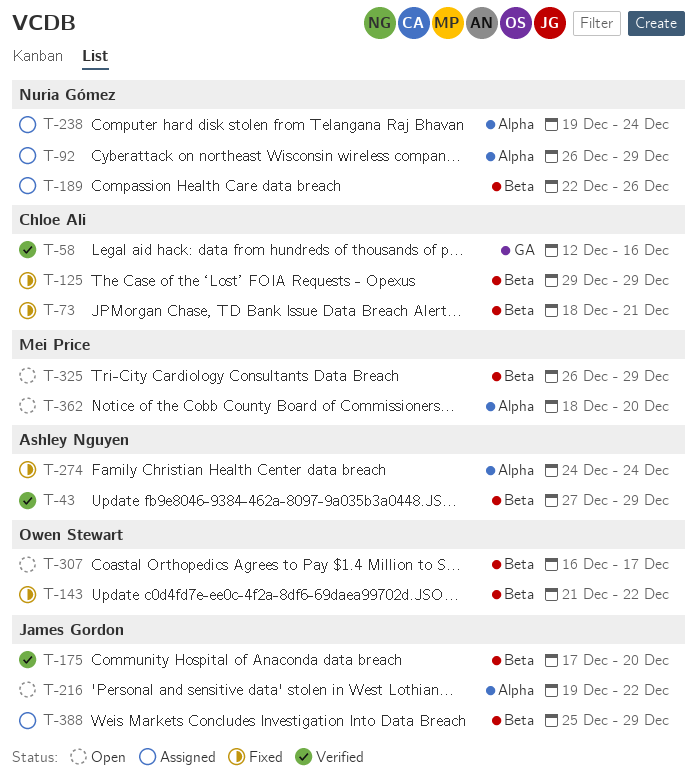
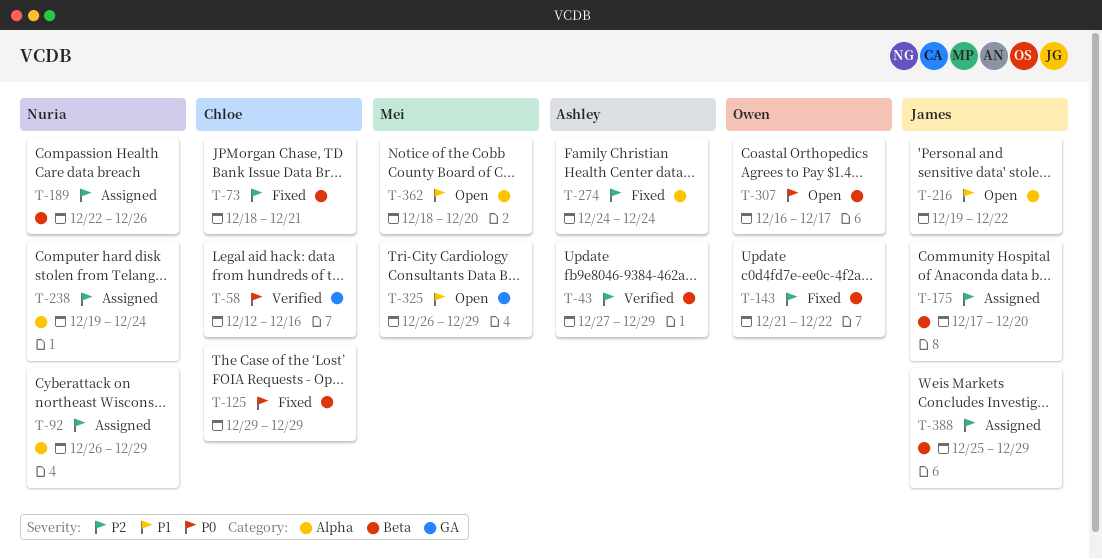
T-175, status: Verified -> Assigned
T-325, label: Beta -> GA

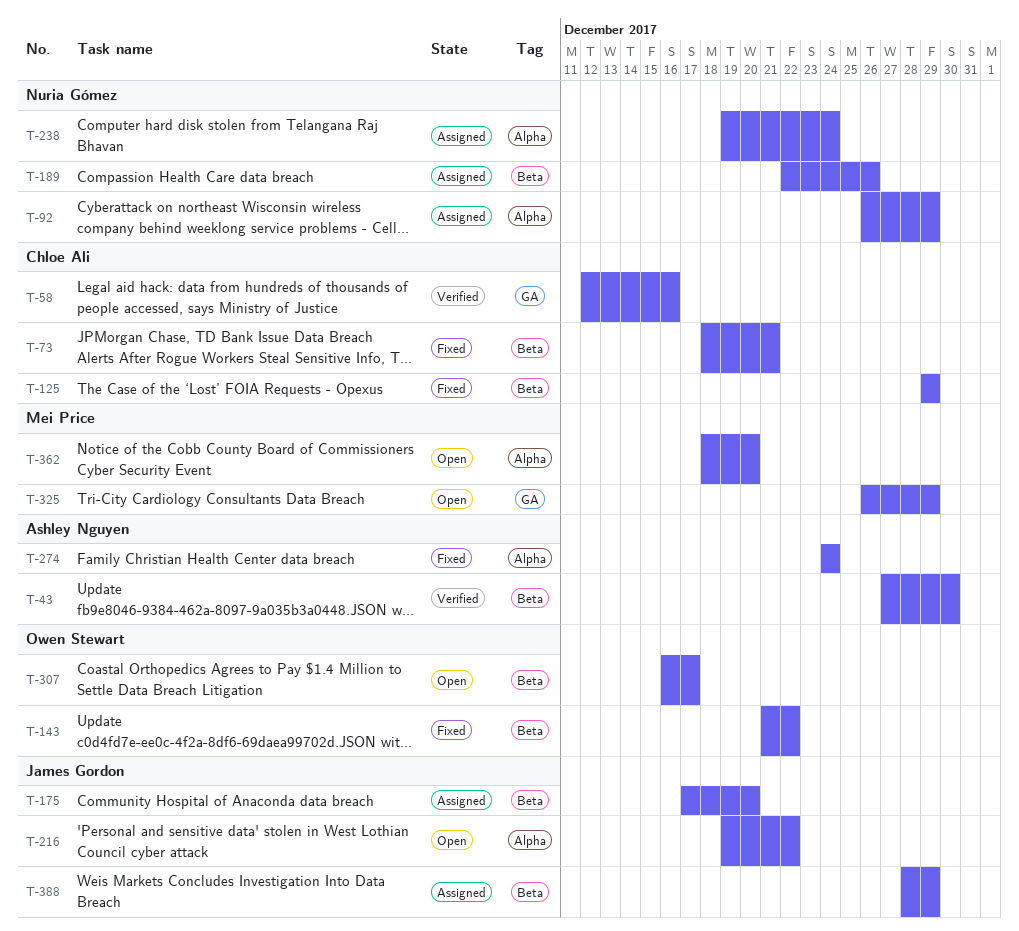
T-43, due: Dec 29 -> Dec 30
T-388, start: Dec 25 -> Dec 28

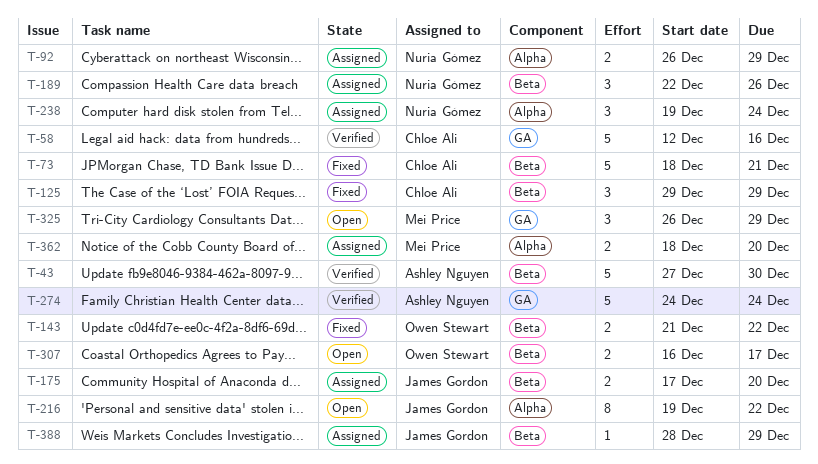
T-274, status: Fixed -> Verified
T-274, label: Alpha -> GA
T-362, status: Open -> Assigned

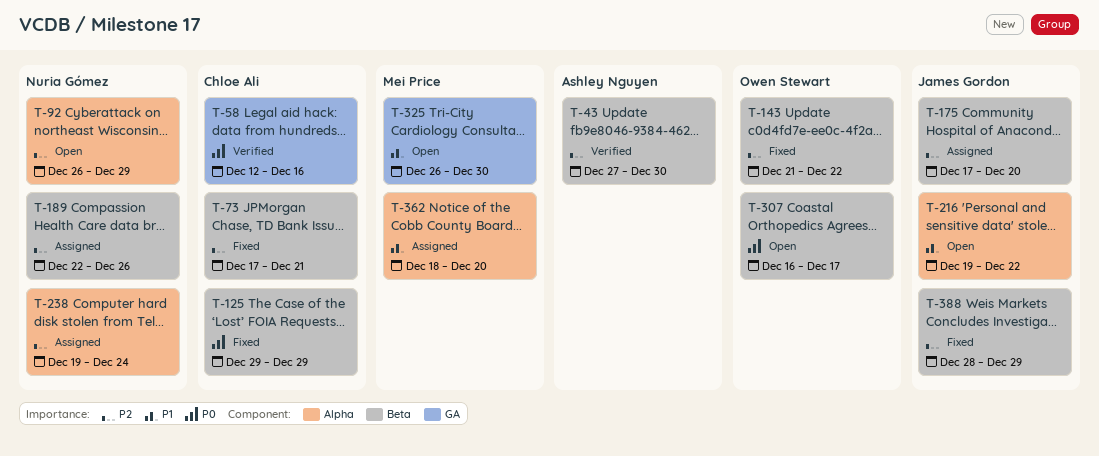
T-73, start: Dec 18 -> Dec 17
T-92, status: Assigned -> Open
T-274: present -> none
T-325, due: Dec 29 -> Dec 30
T-388, status: Assigned -> Fixed

